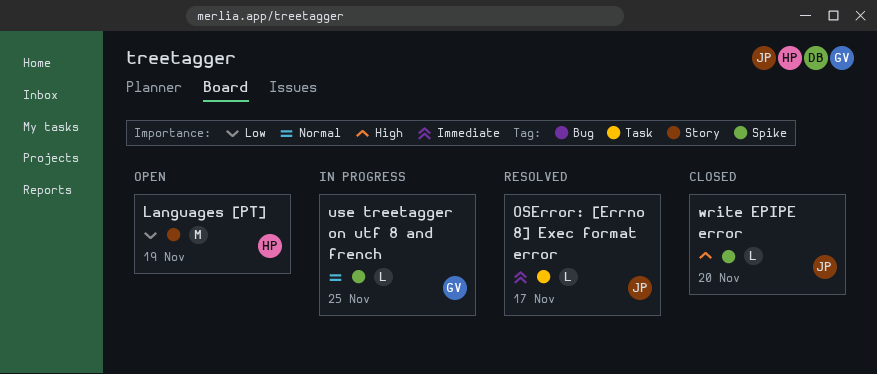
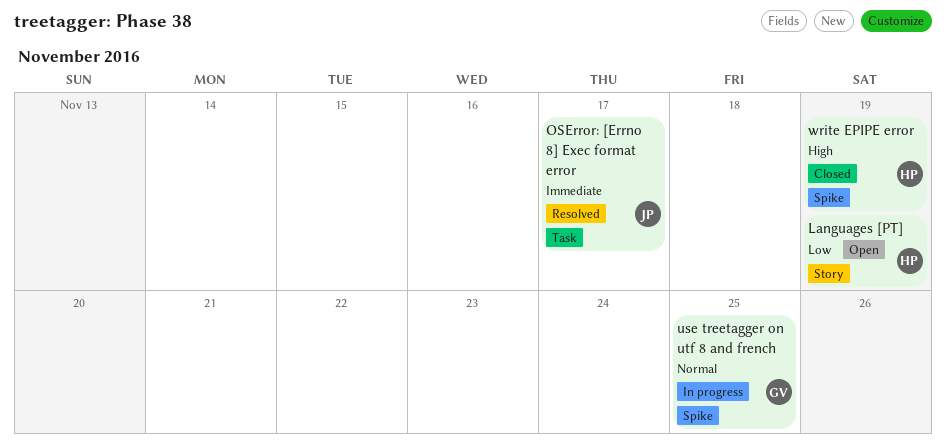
write EPIPE error, owner: JP -> HP
write EPIPE error, due: Nov 20 -> Nov 19

